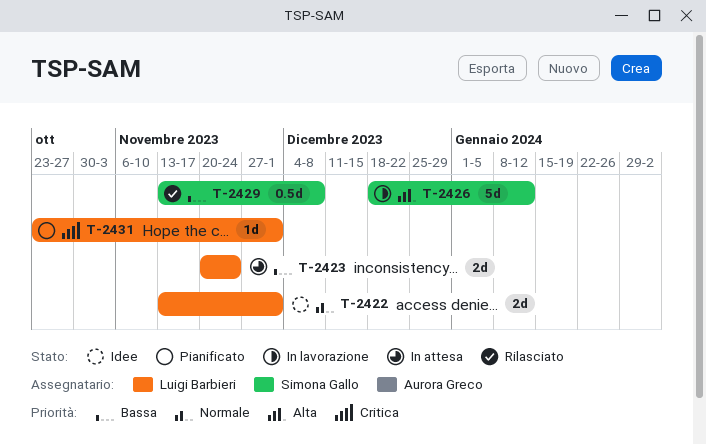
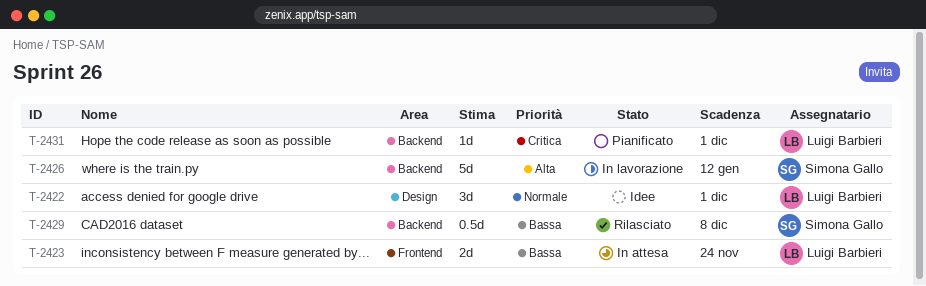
T-2422, estimate: 2d -> 3d

